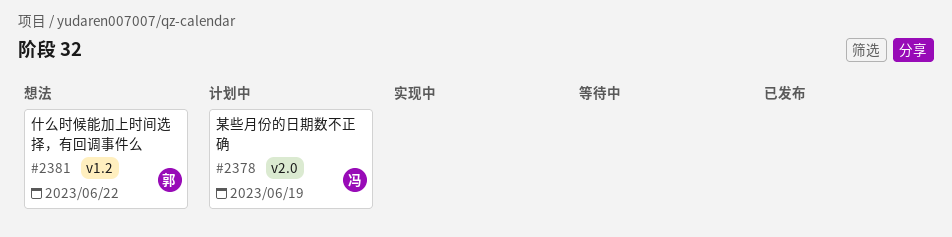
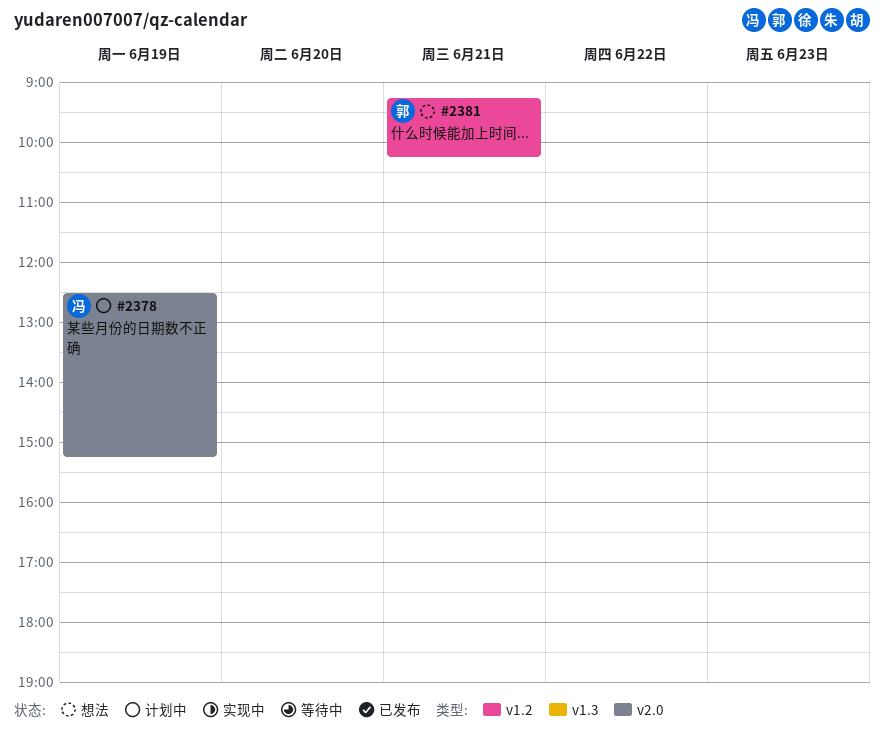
#2381, day: Jun 22 -> Jun 21

